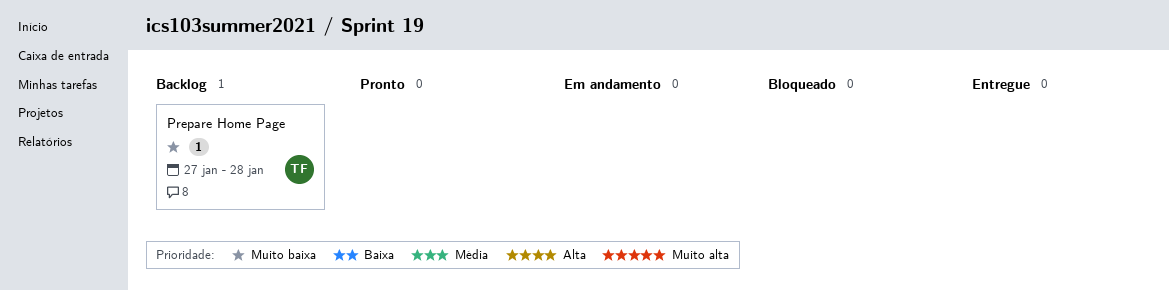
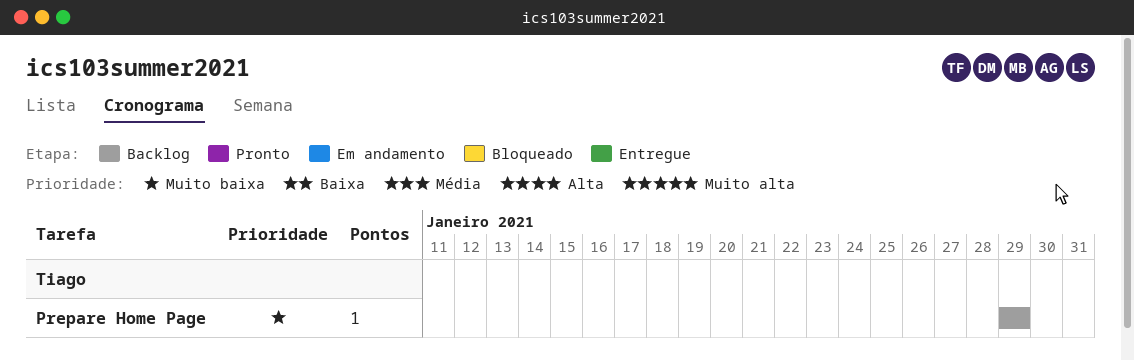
Prepare Home Page, start: Jan 27 -> Jan 29
Prepare Home Page, due: Jan 28 -> Jan 29

